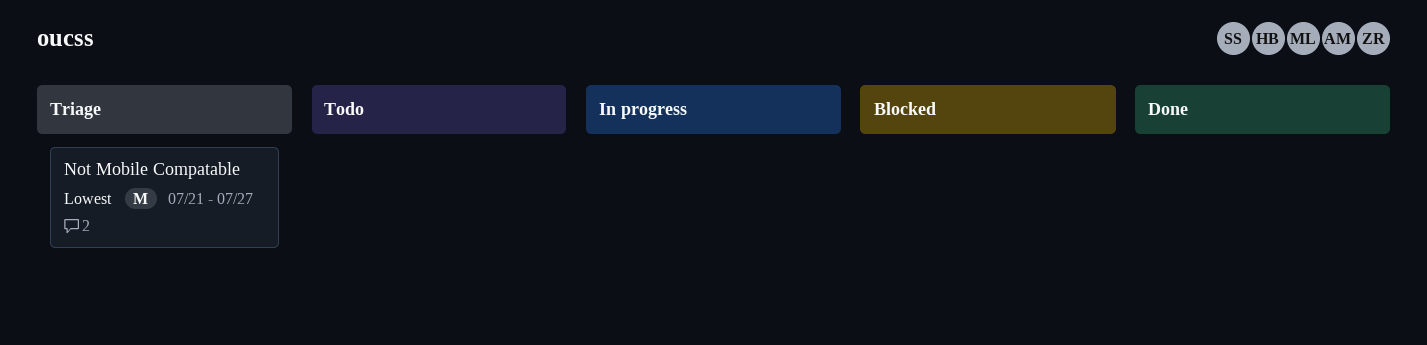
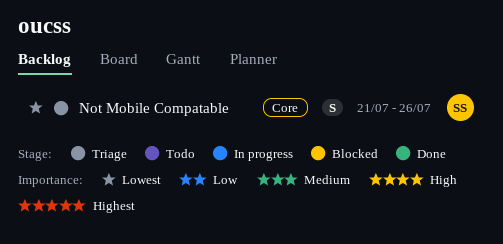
Not Mobile Compatable, estimate: M -> S
Not Mobile Compatable, due: Jul 27 -> Jul 26

